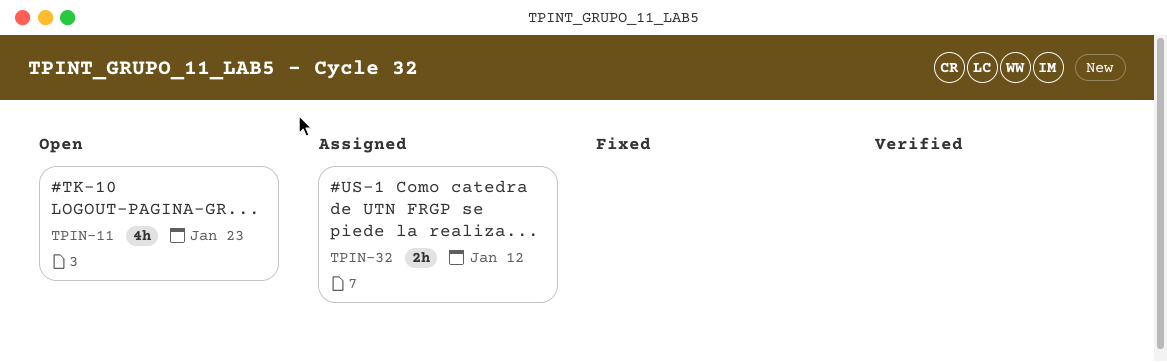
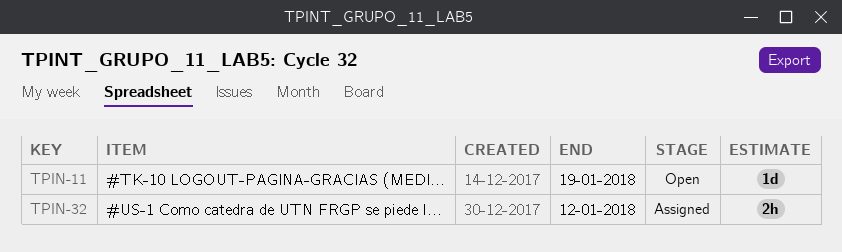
TPIN-11, estimate: 4h -> 1d
TPIN-11, due: Jan 23 -> Jan 19

